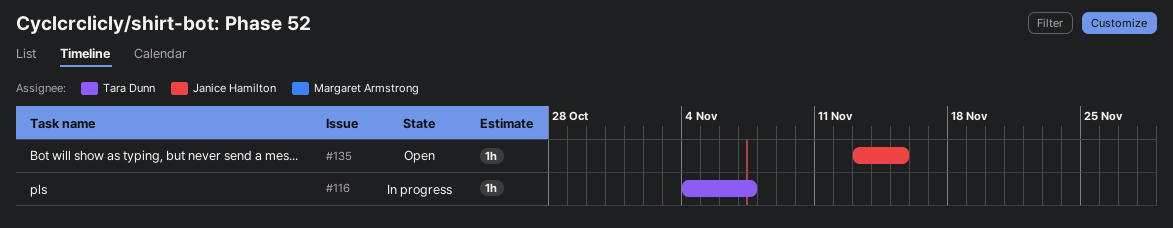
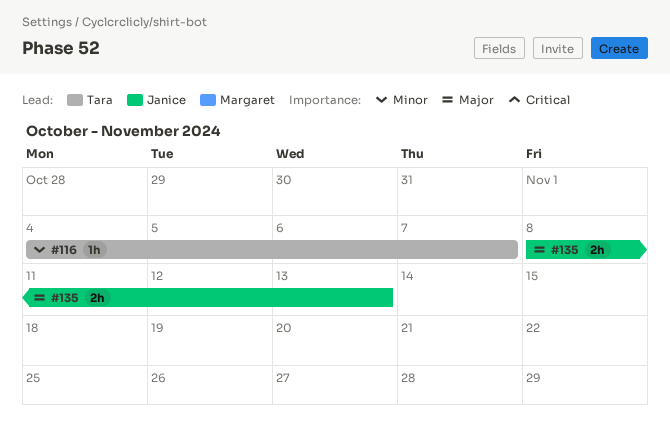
#135, estimate: 1h -> 2h
#135, start: Nov 13 -> Nov 8
#135, due: Nov 15 -> Nov 13

